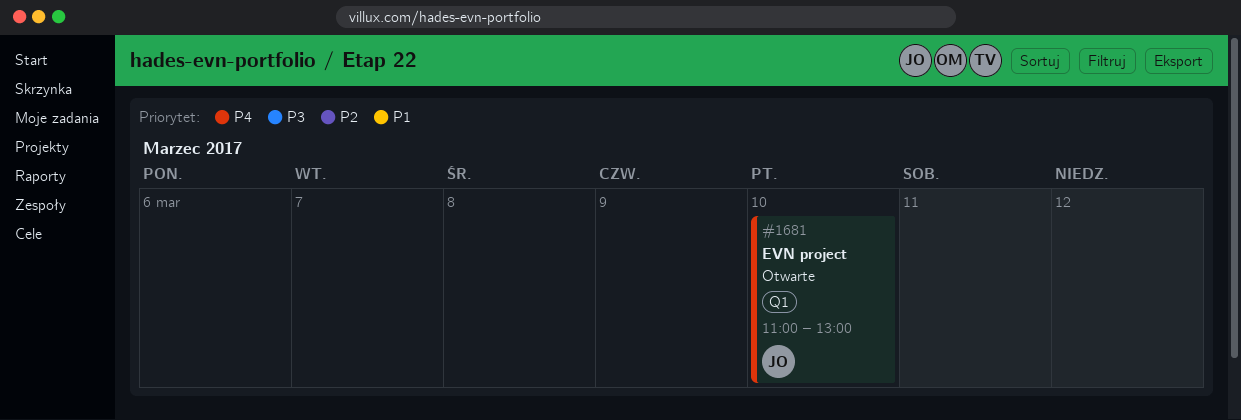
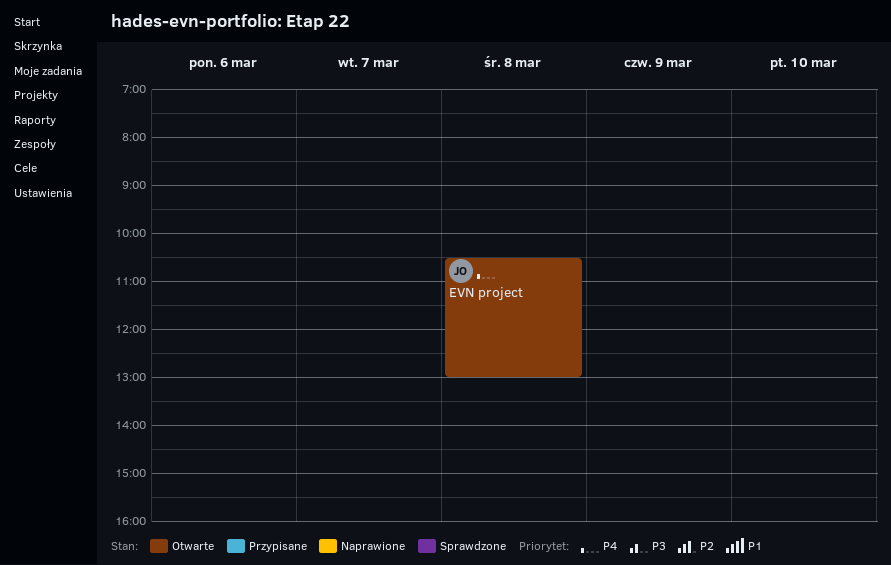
EVN project, day: Mar 10 -> Mar 8
EVN project, begins: 11:00 -> 10:30

